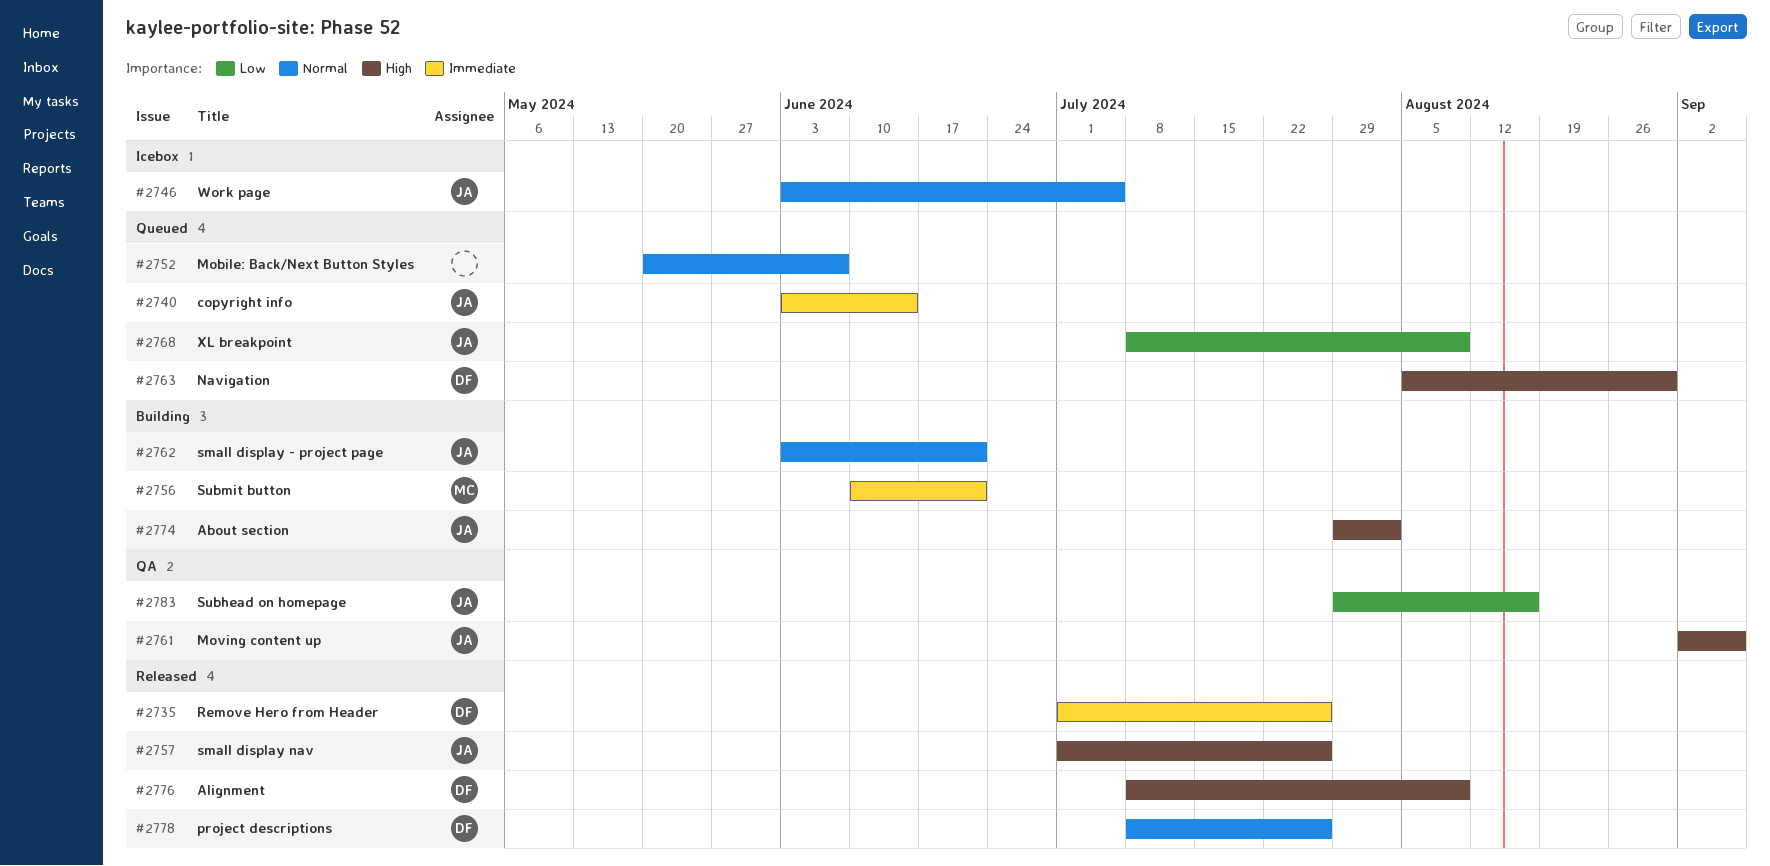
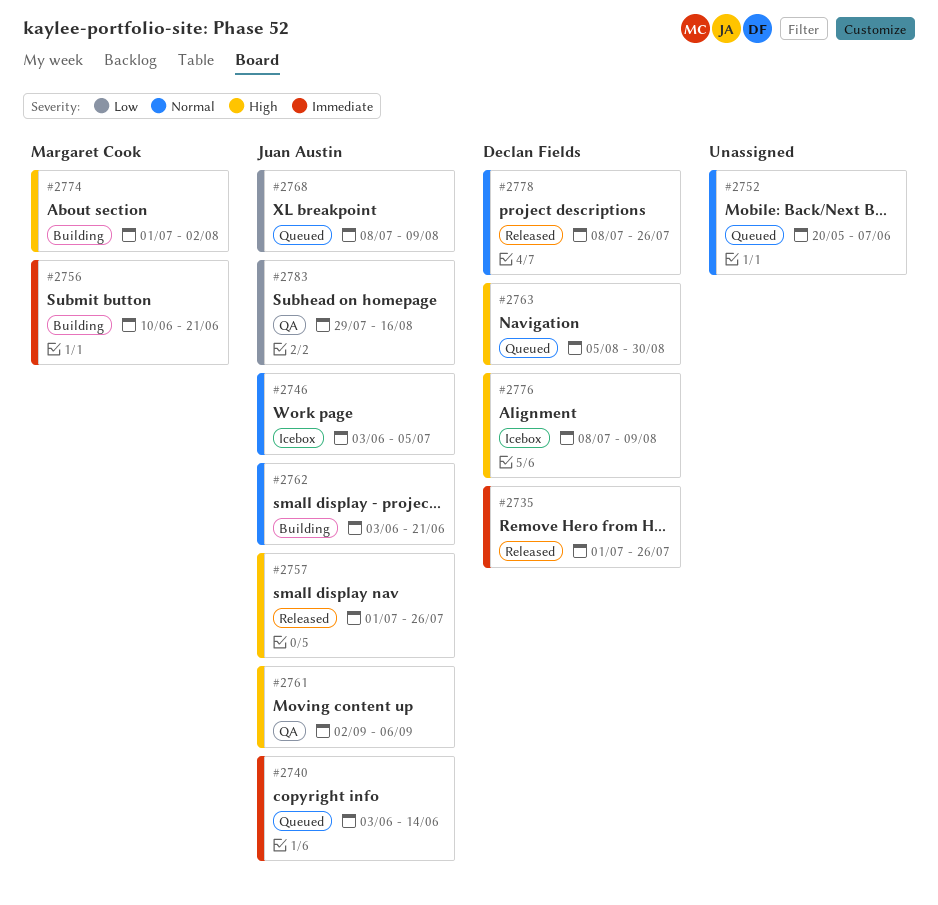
#2774, owner: Juan Austin -> Margaret Cook
#2774, start: Jul 29 -> Jul 1
#2776, status: Released -> Icebox

